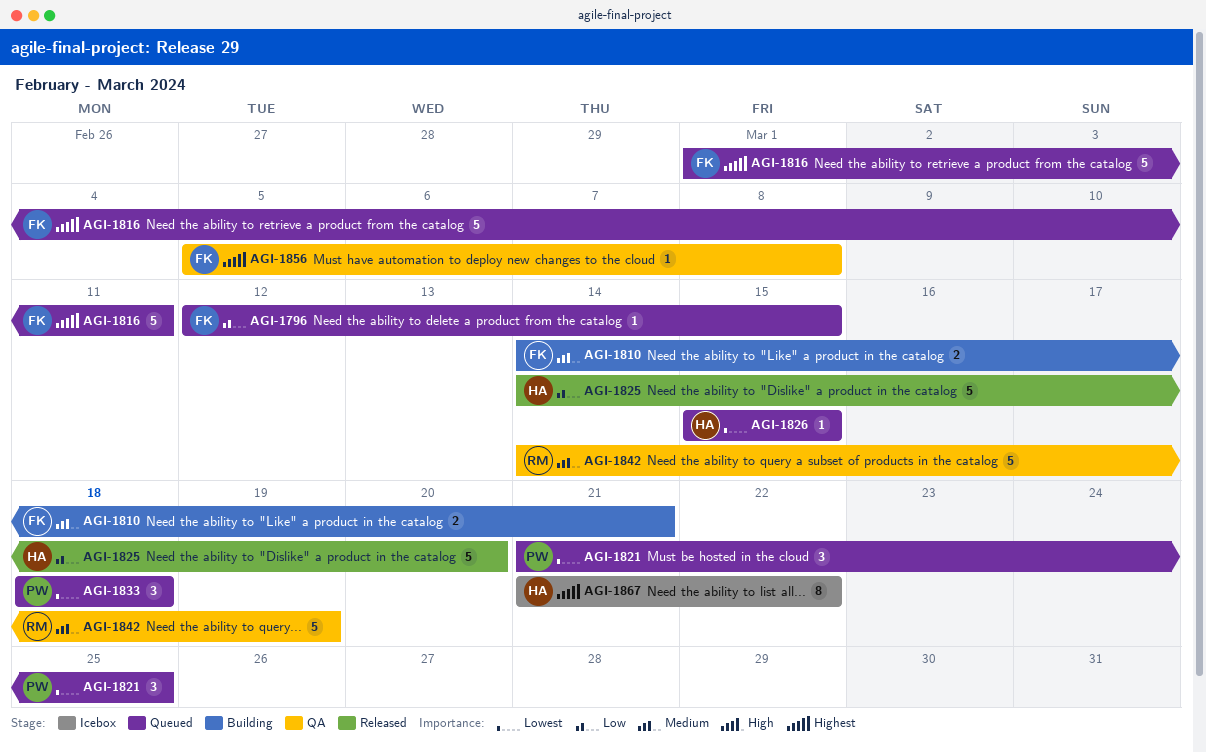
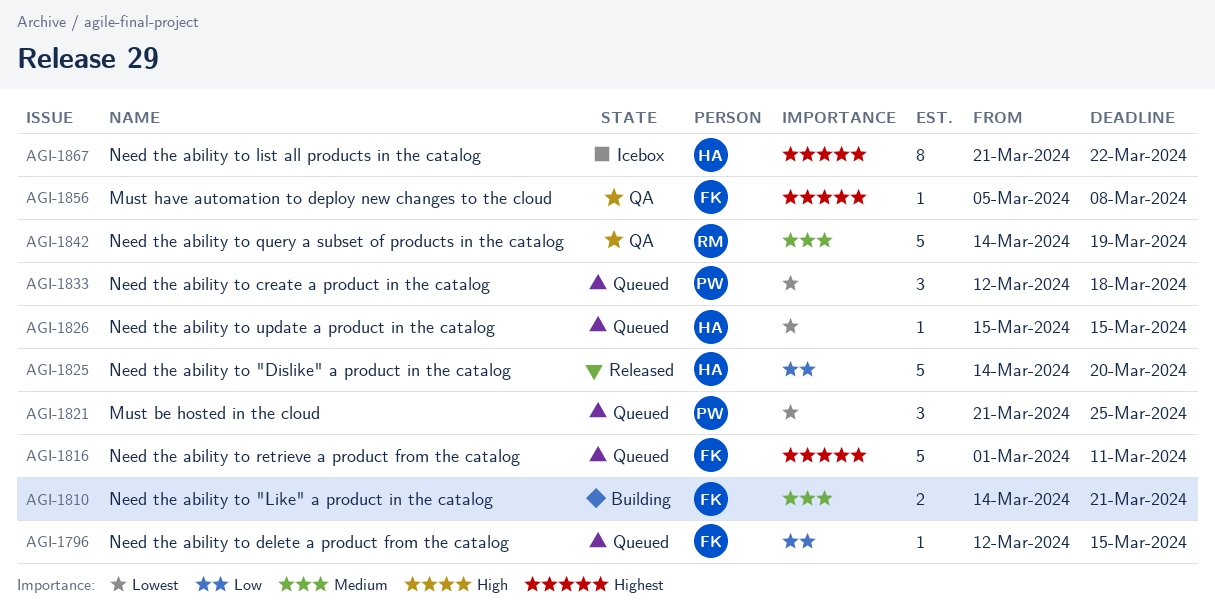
AGI-1833, start: Mar 18 -> Mar 12

